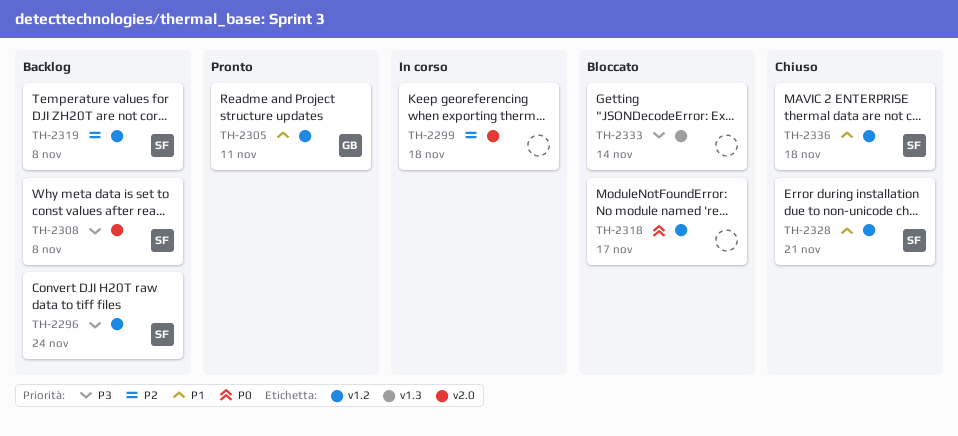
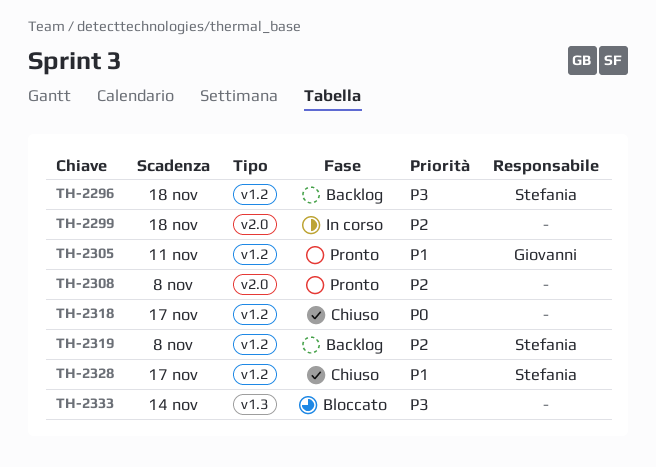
TH-2296, due: Nov 24 -> Nov 18
TH-2308, status: Backlog -> Pronto
TH-2308, owner: Stefania -> none
TH-2308, priority: P3 -> P2
TH-2318, status: Bloccato -> Chiuso
TH-2328, due: Nov 21 -> Nov 17
TH-2336: present -> none

